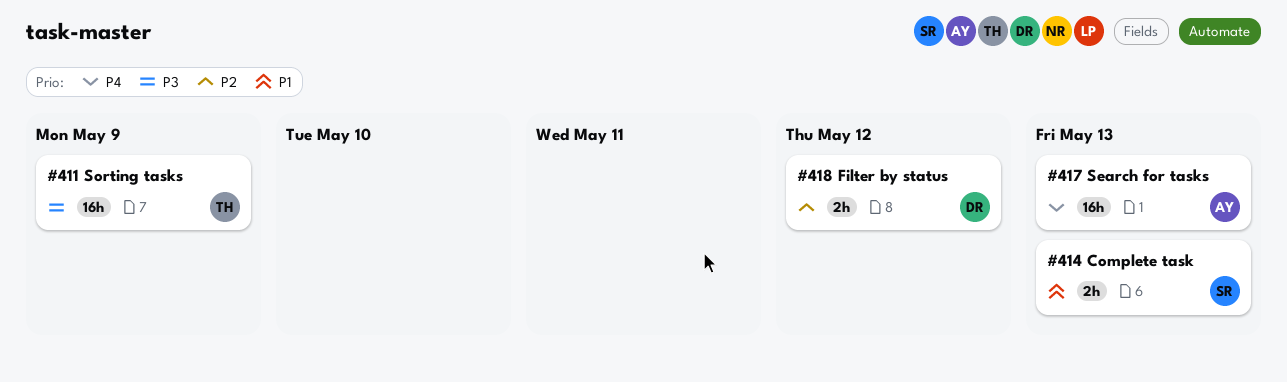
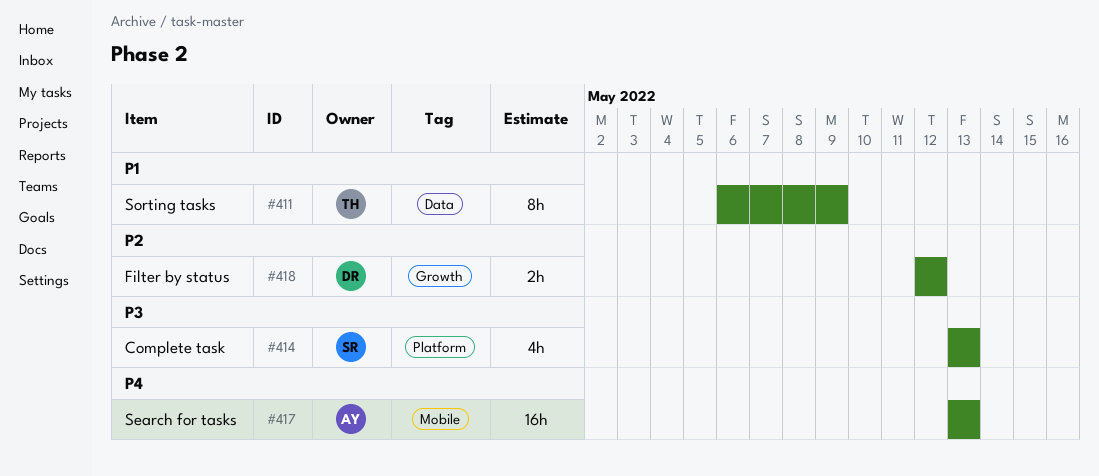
#411, priority: P3 -> P1
#411, estimate: 16h -> 8h
#414, priority: P1 -> P3
#414, estimate: 2h -> 4h

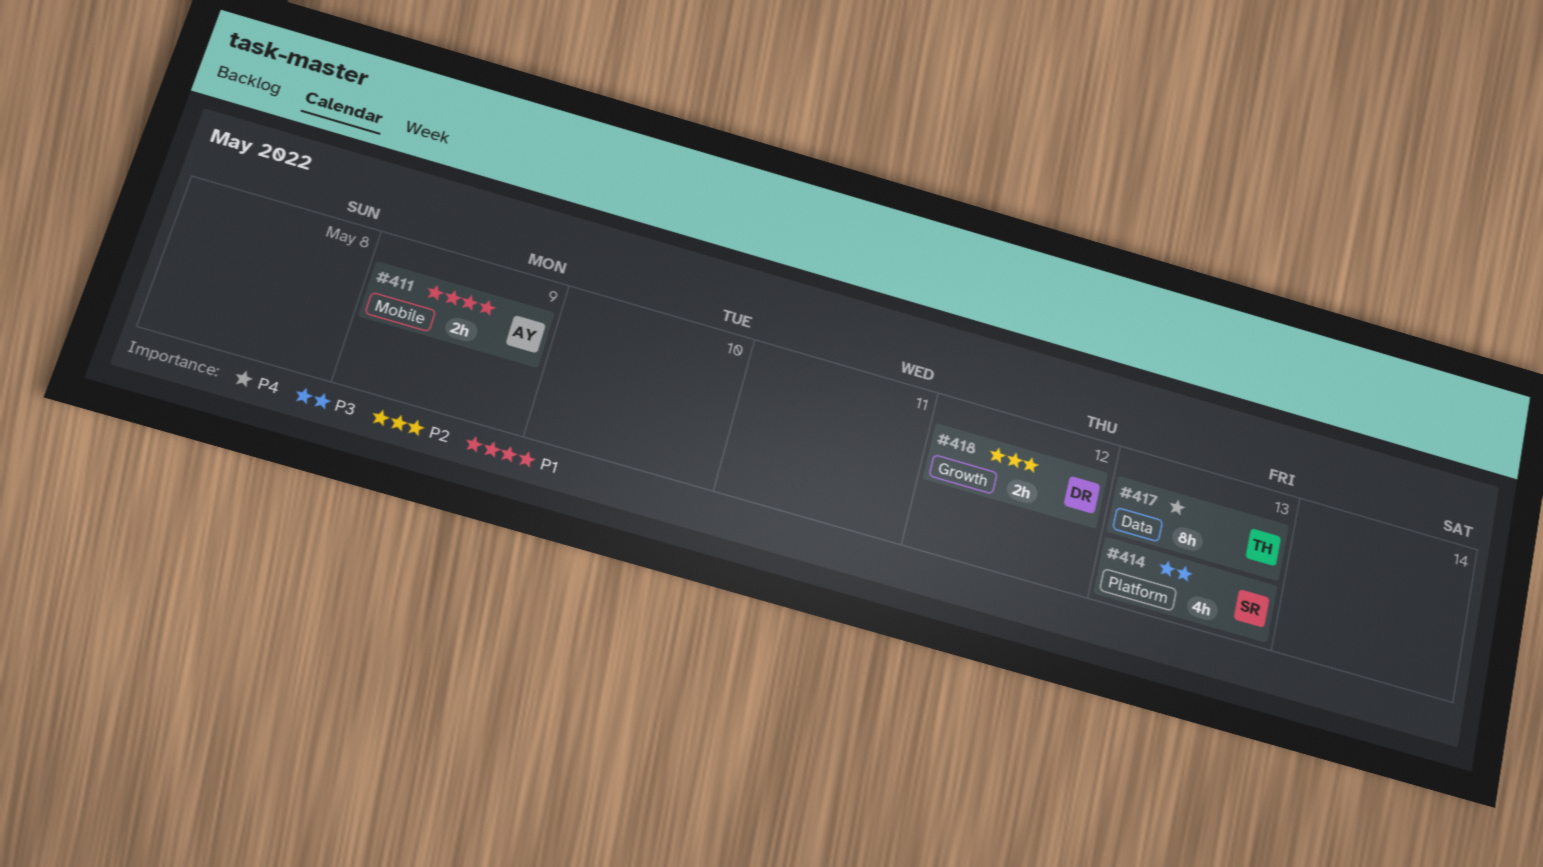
#411, owner: TH -> AY
#411, label: Data -> Mobile
#411, estimate: 8h -> 2h
#417, owner: AY -> TH
#417, label: Mobile -> Data
#417, estimate: 16h -> 8h

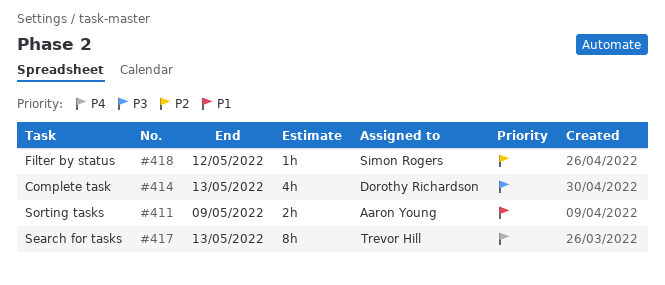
#414, owner: Simon Rogers -> Dorothy Richardson
#418, owner: Dorothy Richardson -> Simon Rogers
#418, estimate: 2h -> 1h

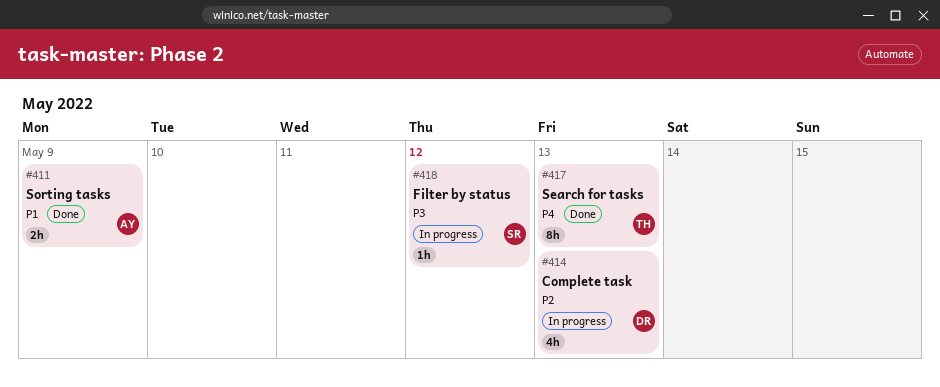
#414, priority: P3 -> P2
#418, priority: P2 -> P3

